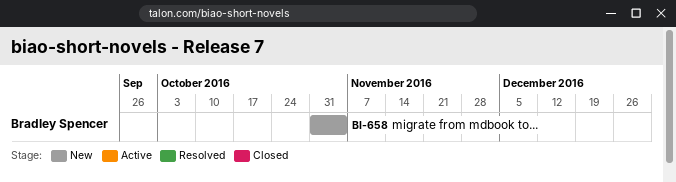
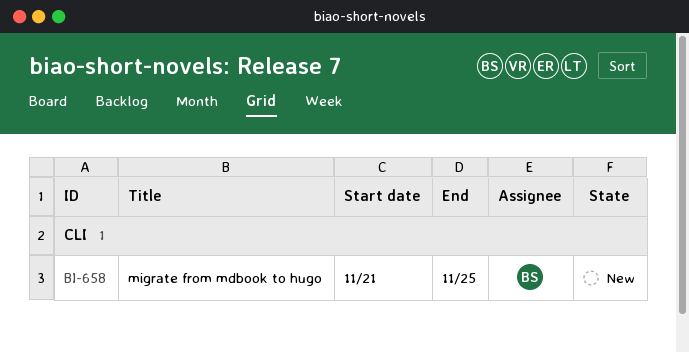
BI-658, start: Oct 31 -> Nov 21
BI-658, due: Nov 4 -> Nov 25

